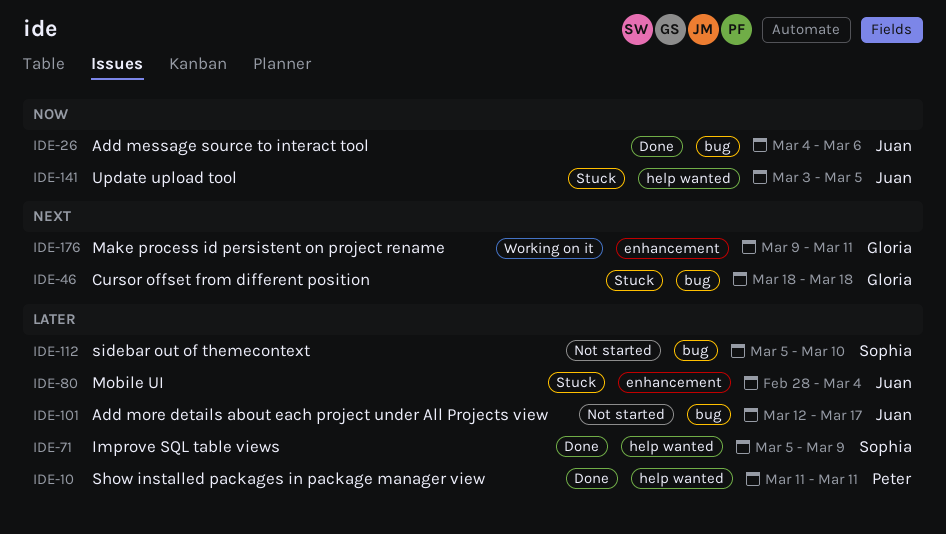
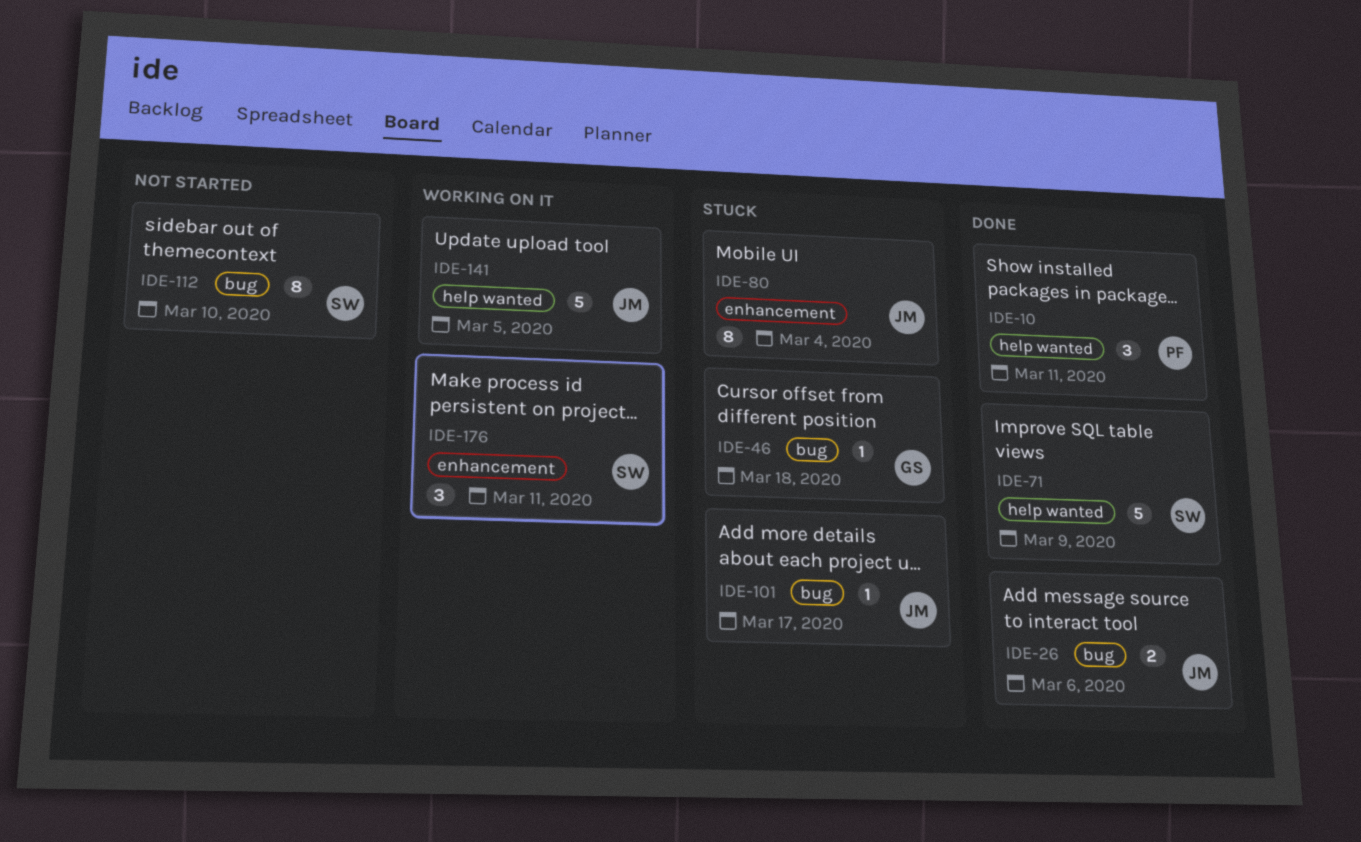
IDE-101, status: Not started -> Stuck
IDE-141, status: Stuck -> Working on it
IDE-176, owner: Gloria -> Sophia

